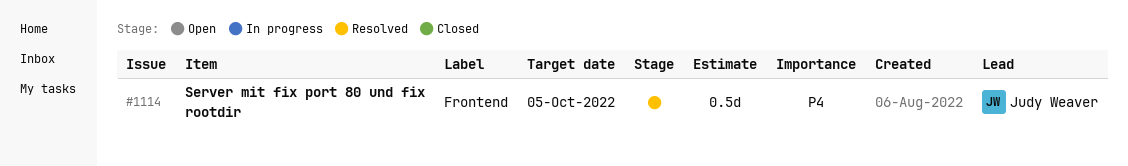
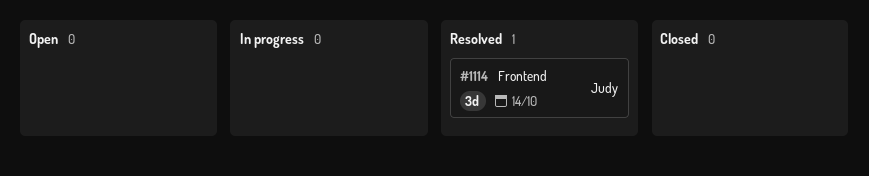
#1114, estimate: 0.5d -> 3d
#1114, due: Oct 5 -> Oct 14

